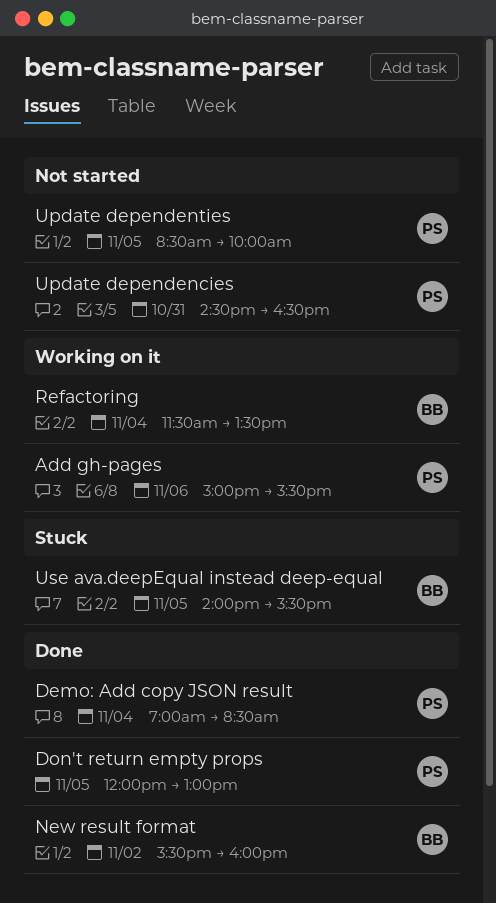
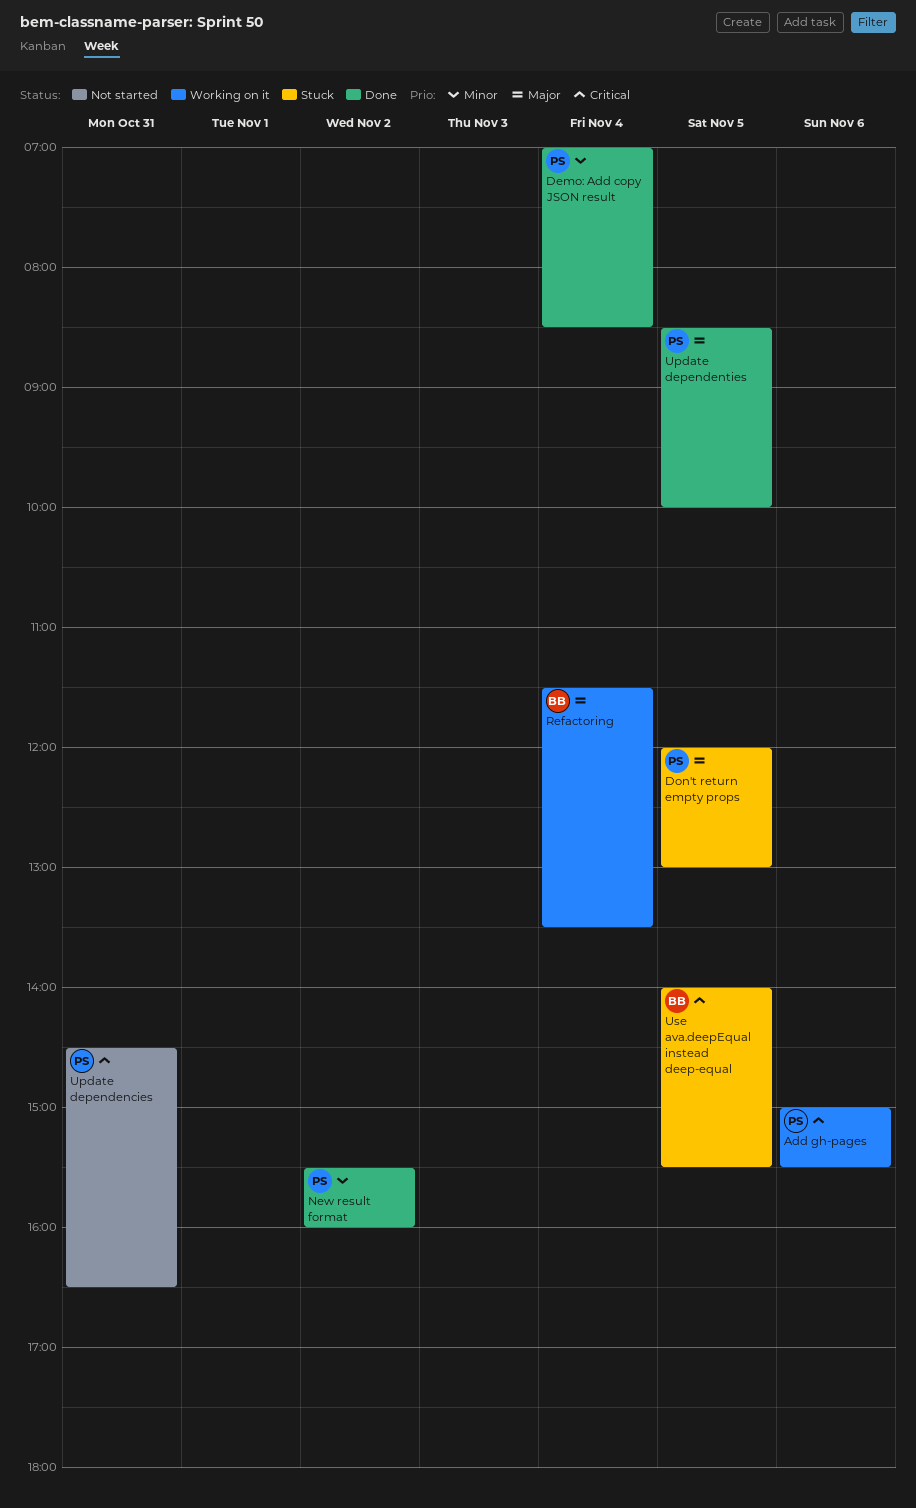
Don't return empty props, status: Done -> Stuck
New result format, owner: BB -> PS
Update dependenties, status: Not started -> Done

